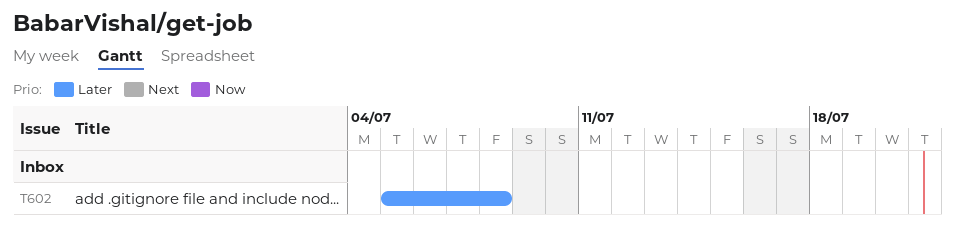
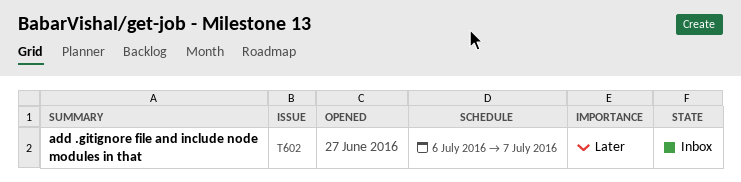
T602, start: Jul 5 -> Jul 6
T602, due: Jul 8 -> Jul 7

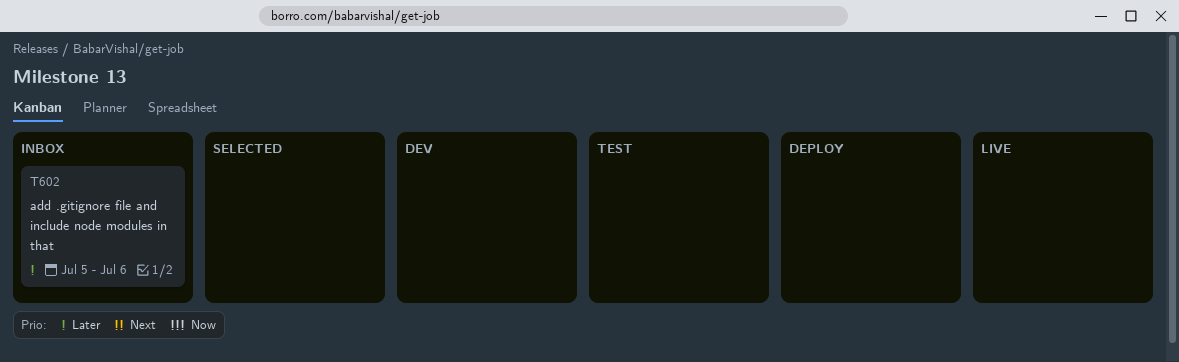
T602, start: Jul 6 -> Jul 5
T602, due: Jul 7 -> Jul 6

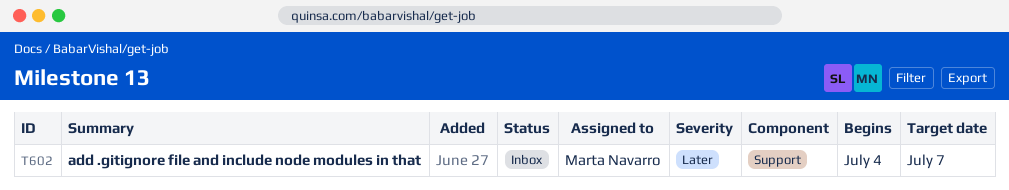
T602, start: Jul 5 -> Jul 4
T602, due: Jul 6 -> Jul 7

